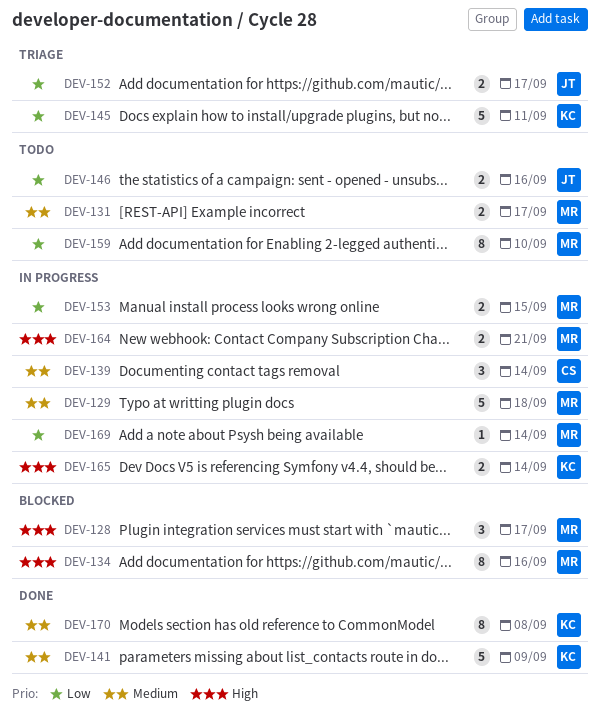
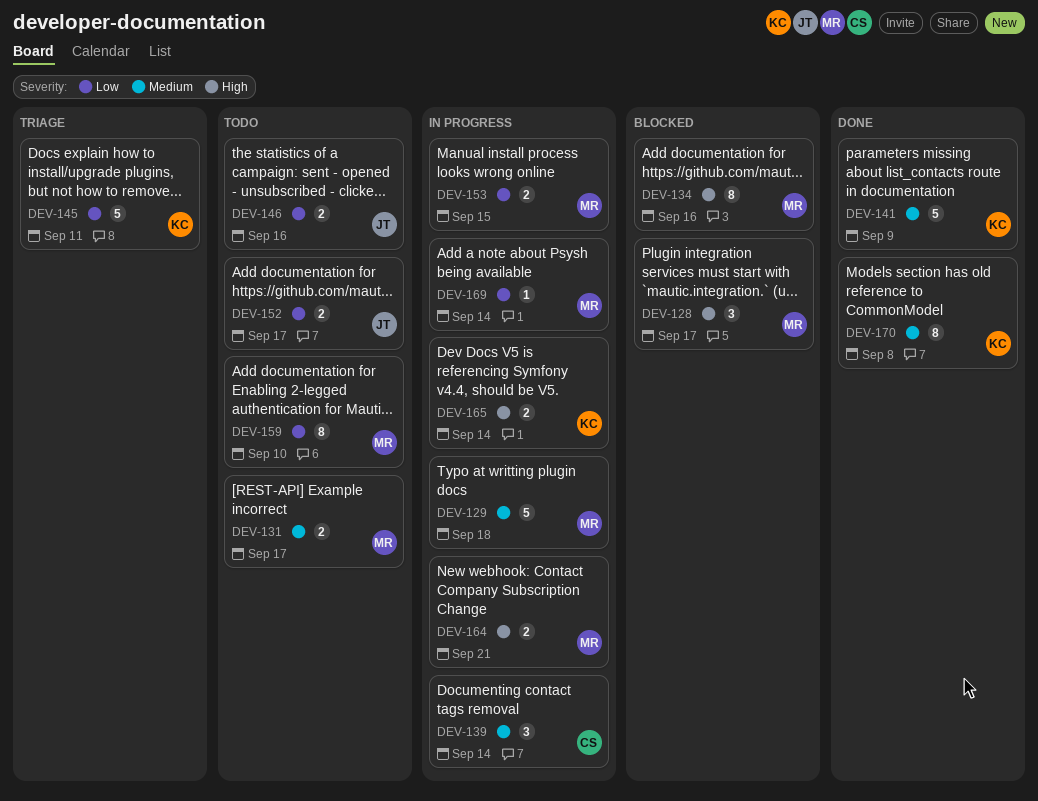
DEV-152, status: Triage -> Todo

